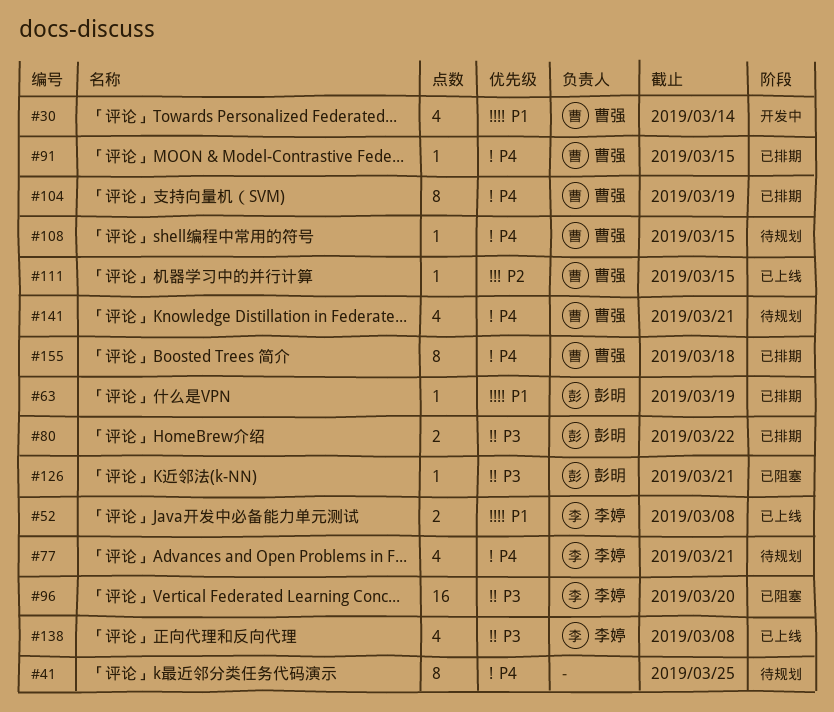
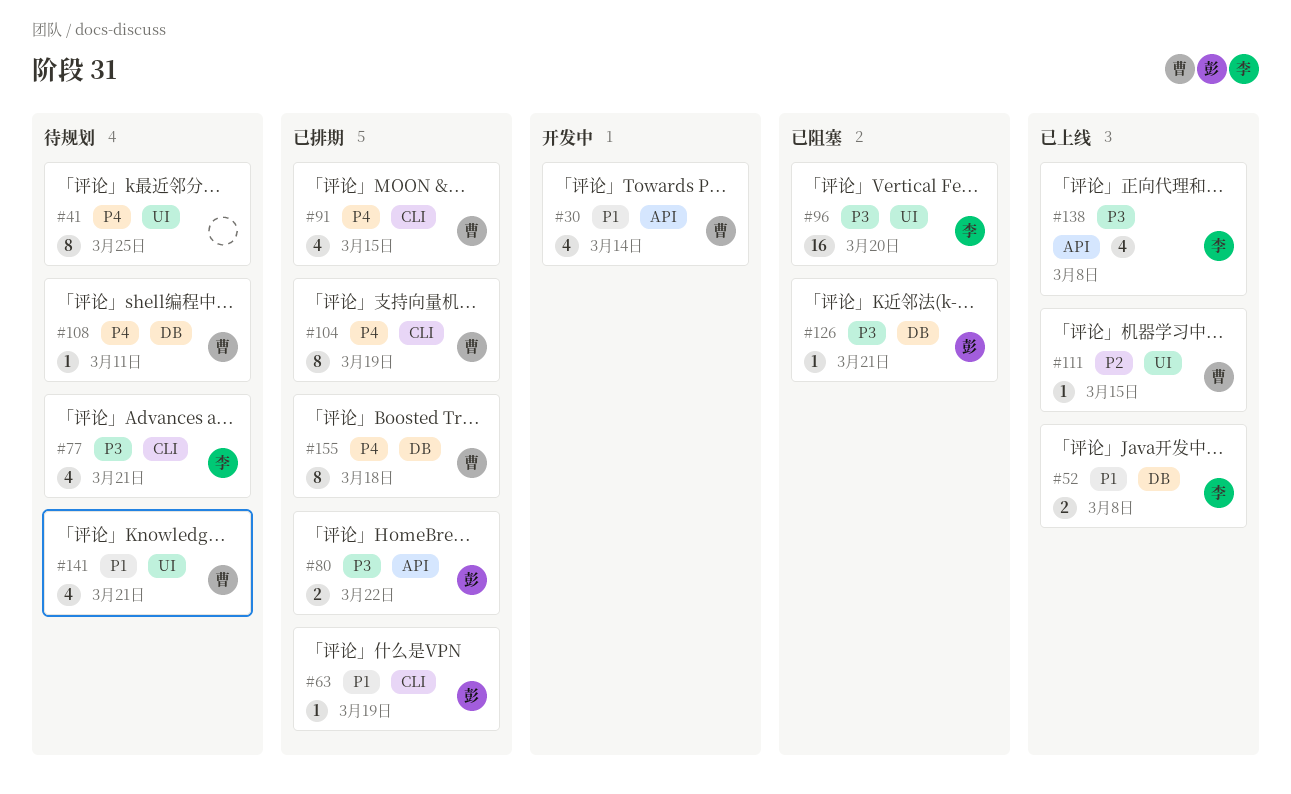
#77, priority: P4 -> P3
#91, estimate: 1 -> 4
#108, due: Mar 15 -> Mar 11
#141, priority: P4 -> P1

